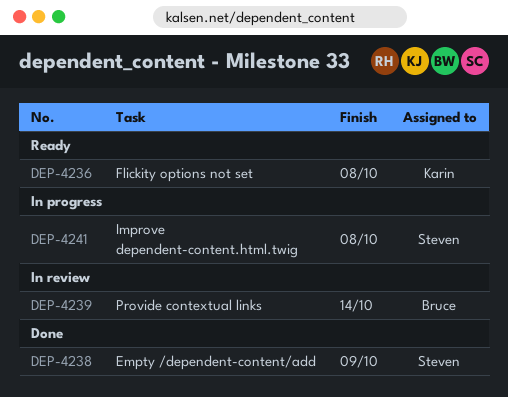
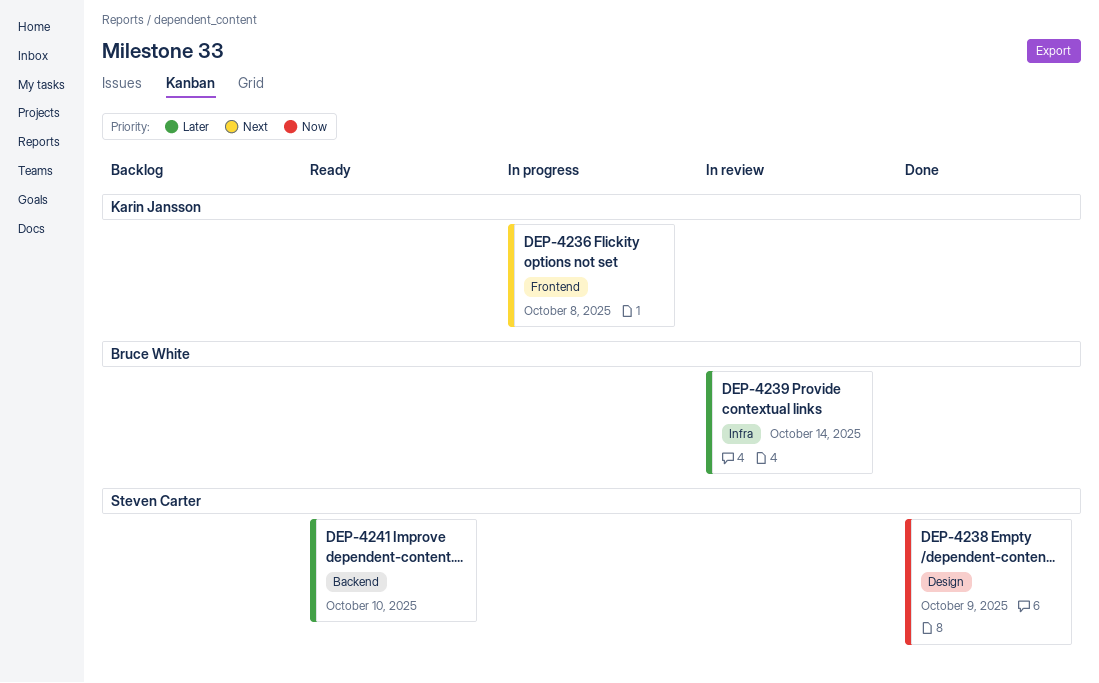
DEP-4236, status: Ready -> In progress
DEP-4241, status: In progress -> Ready
DEP-4241, due: Oct 8 -> Oct 10

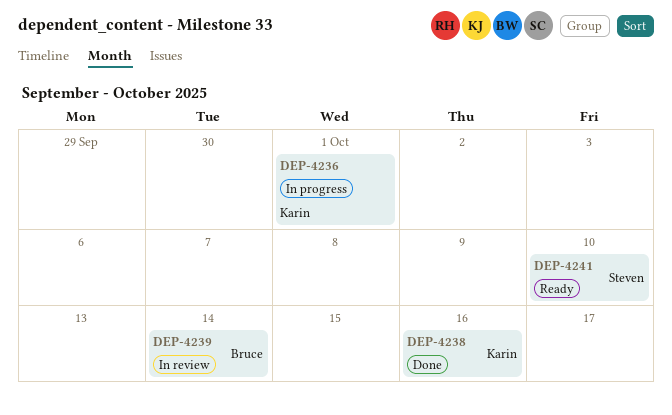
DEP-4236, due: Oct 8 -> Oct 1
DEP-4238, owner: Steven Carter -> Karin Jansson
DEP-4238, due: Oct 9 -> Oct 16

